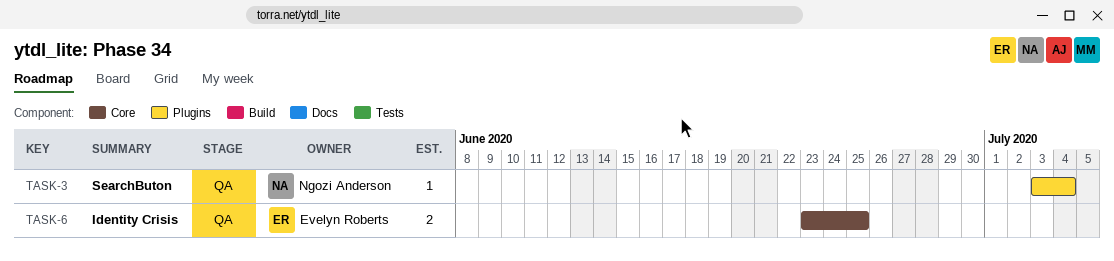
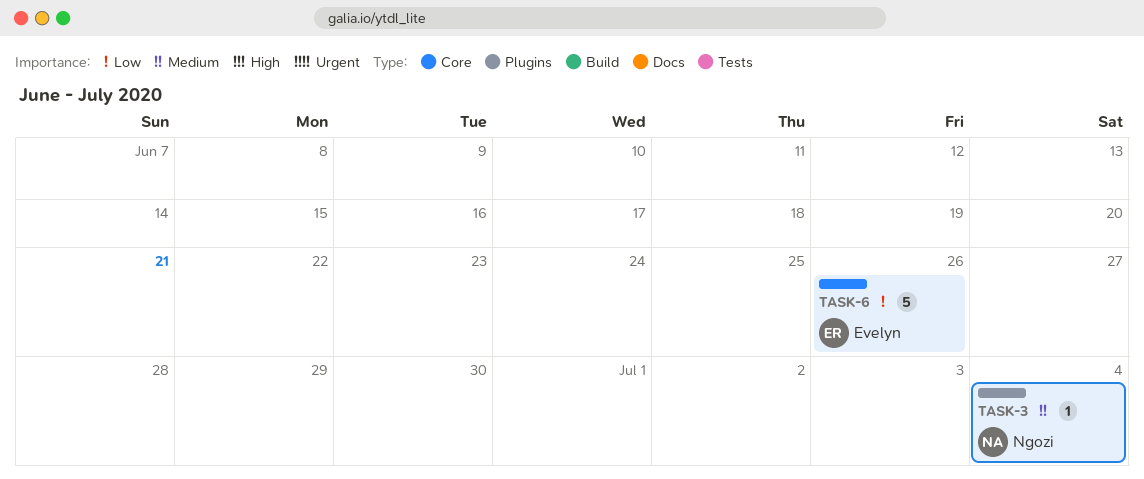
TASK-6, estimate: 2 -> 5
TASK-6, due: Jun 25 -> Jun 26

